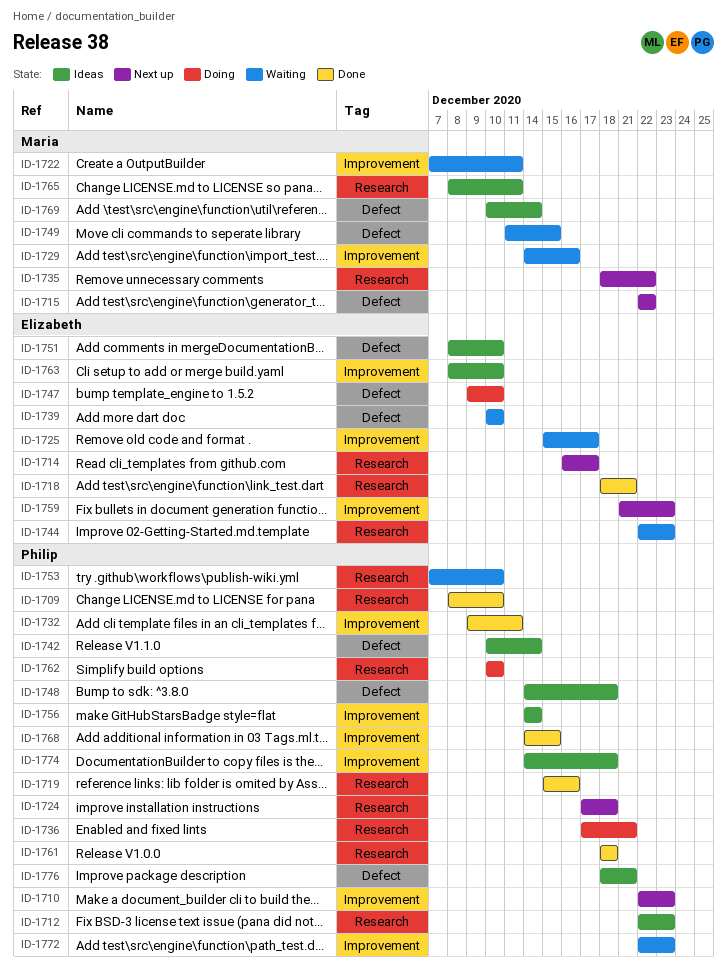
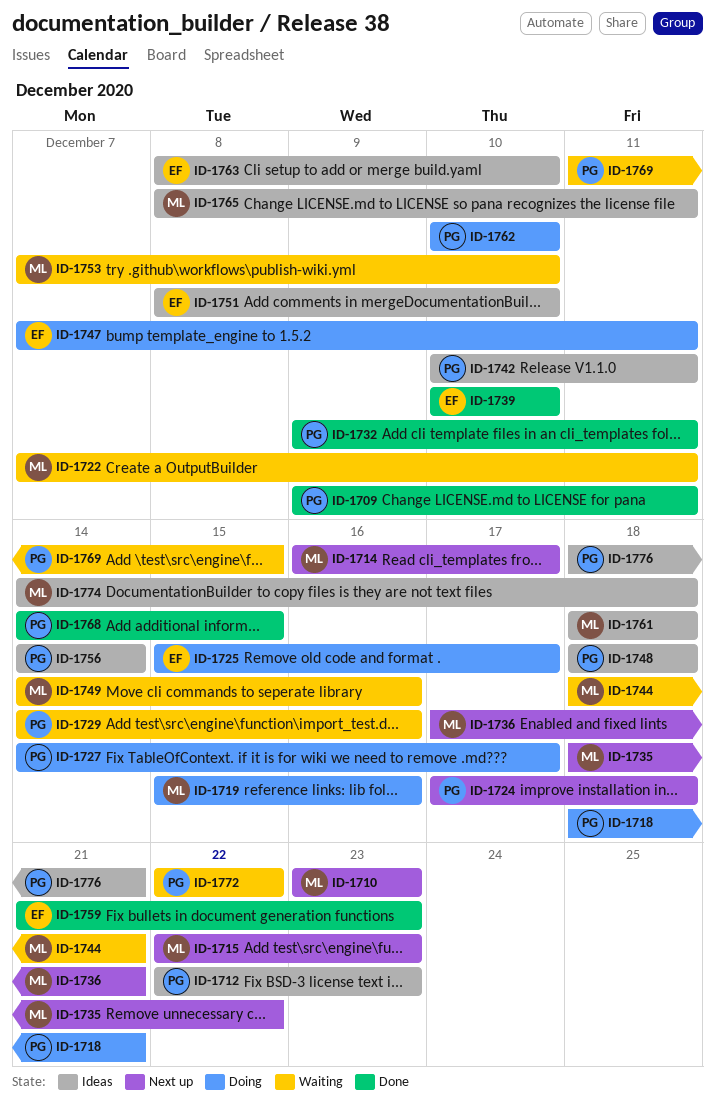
ID-1709, start: Dec 8 -> Dec 9
ID-1709, due: Dec 10 -> Dec 11
ID-1710, owner: Philip -> Maria
ID-1710, start: Dec 22 -> Dec 23
ID-1714, owner: Elizabeth -> Maria
ID-1715, due: Dec 22 -> Dec 23
ID-1718, status: Done -> Doing
ID-1718, owner: Elizabeth -> Philip
ID-1719, status: Done -> Doing
ID-1719, owner: Philip -> Maria
ID-1725, status: Waiting -> Doing
ID-1727: none -> present
ID-1729, owner: Maria -> Philip
ID-1736, status: Doing -> Next up
ID-1736, owner: Philip -> Maria
ID-1739, status: Waiting -> Done
ID-1742, due: Dec 14 -> Dec 11
ID-1744, owner: Elizabeth -> Maria
ID-1744, start: Dec 22 -> Dec 18
ID-1744, due: Dec 23 -> Dec 21
ID-1747, start: Dec 9 -> Dec 7
ID-1747, due: Dec 10 -> Dec 11
ID-1748, start: Dec 14 -> Dec 18
ID-1749, start: Dec 11 -> Dec 14
ID-1749, due: Dec 15 -> Dec 16
ID-1753, owner: Philip -> Maria
ID-1759, status: Next up -> Done
ID-1761, status: Done -> Ideas
ID-1761, owner: Philip -> Maria
ID-1769, status: Ideas -> Waiting
ID-1769, owner: Maria -> Philip
ID-1769, start: Dec 10 -> Dec 11
ID-1769, due: Dec 14 -> Dec 15
ID-1772, due: Dec 23 -> Dec 22
ID-1774, owner: Philip -> Maria

